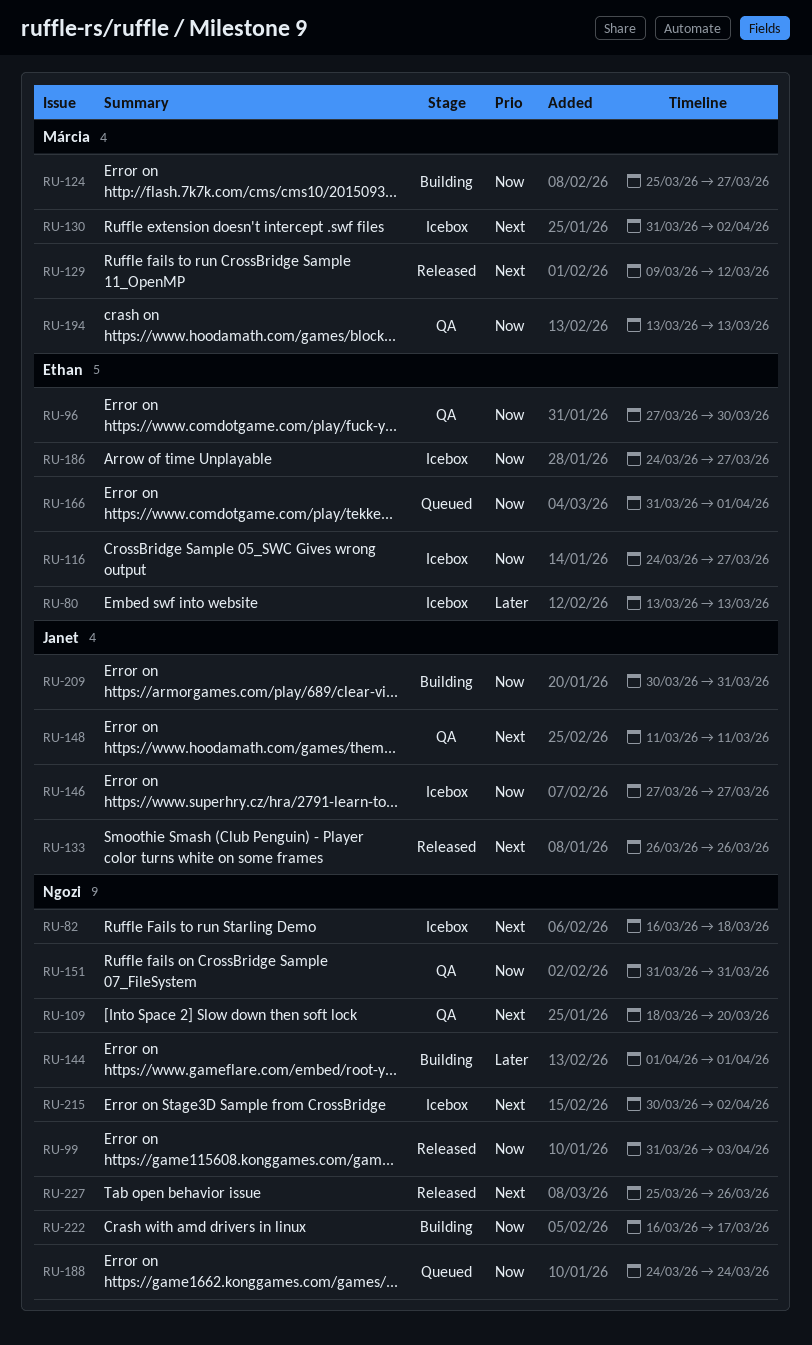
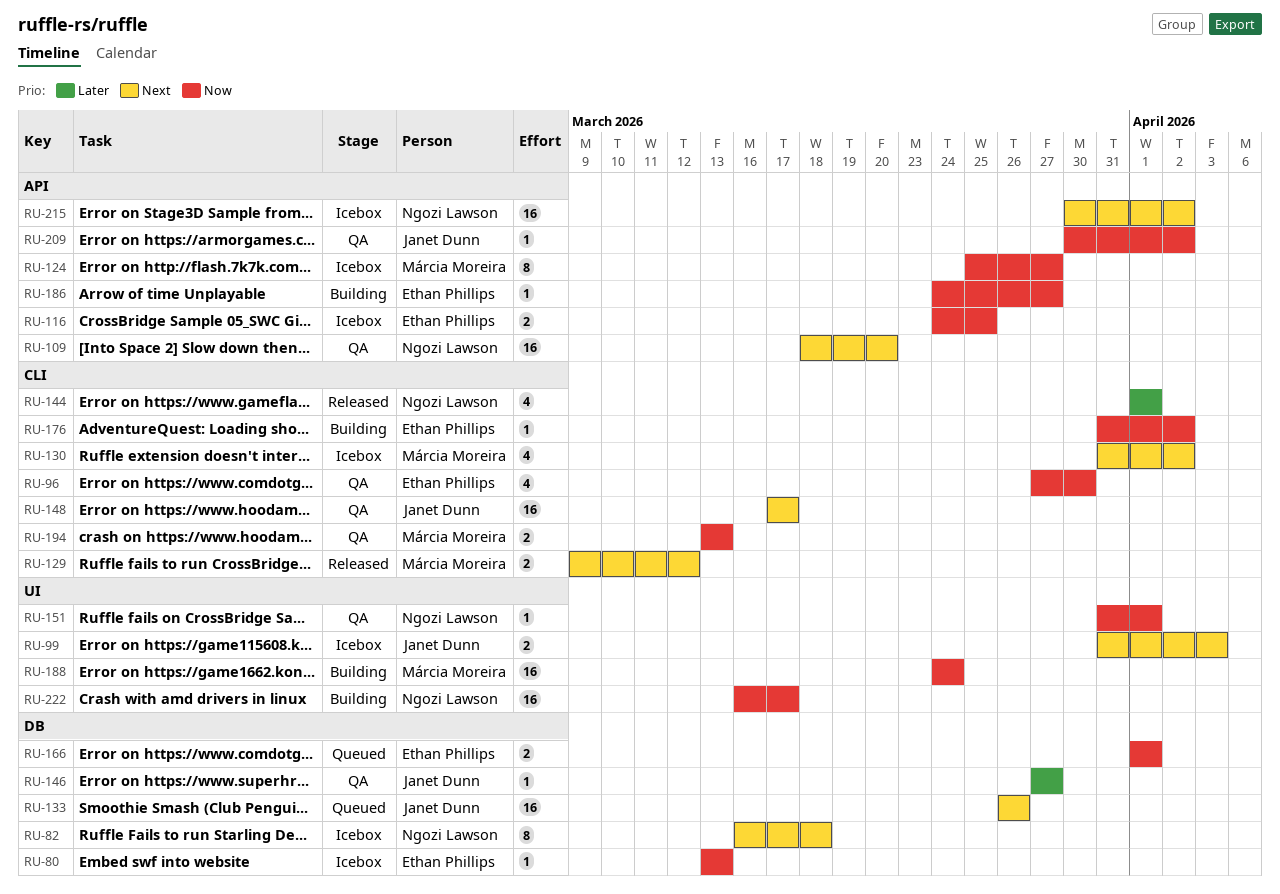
RU-80, priority: Later -> Now
RU-99, status: Released -> Icebox
RU-99, owner: Ngozi Lawson -> Janet Dunn
RU-99, priority: Now -> Next
RU-116, due: Mar 27 -> Mar 25
RU-124, status: Building -> Icebox
RU-133, status: Released -> Queued
RU-144, status: Building -> Released
RU-146, status: Icebox -> QA
RU-146, priority: Now -> Later
RU-148, start: Mar 11 -> Mar 17
RU-148, due: Mar 11 -> Mar 17
RU-151, due: Mar 31 -> Apr 1
RU-166, start: Mar 31 -> Apr 1
RU-176: none -> present
RU-186, status: Icebox -> Building
RU-188, status: Queued -> Building
RU-188, owner: Ngozi Lawson -> Márcia Moreira
RU-209, status: Building -> QA
RU-209, due: Mar 31 -> Apr 2
RU-227: present -> none

